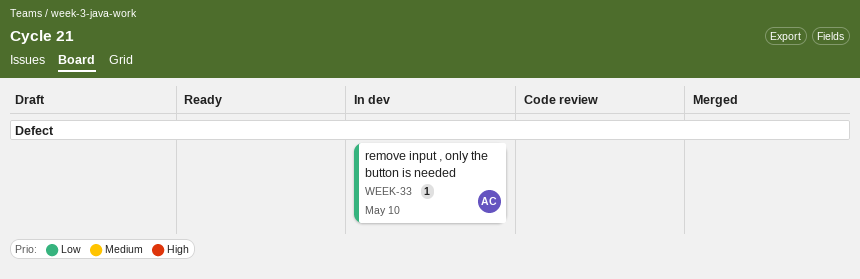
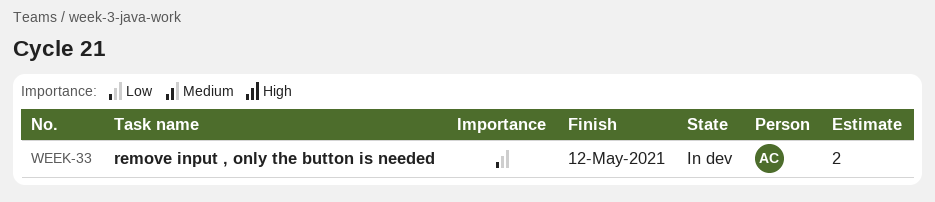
WEEK-33, estimate: 1 -> 2
WEEK-33, due: May 10 -> May 12

